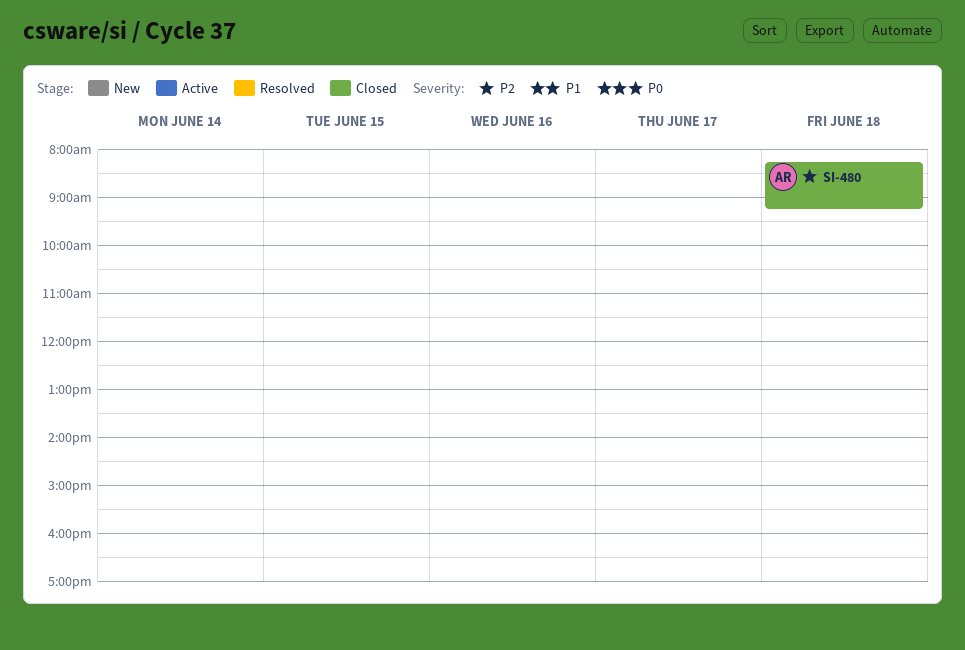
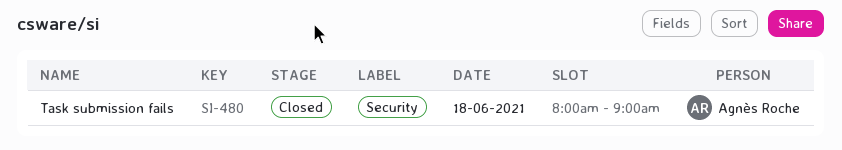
SI-480, begins: 08:15 -> 08:00
SI-480, ends: 09:15 -> 09:00

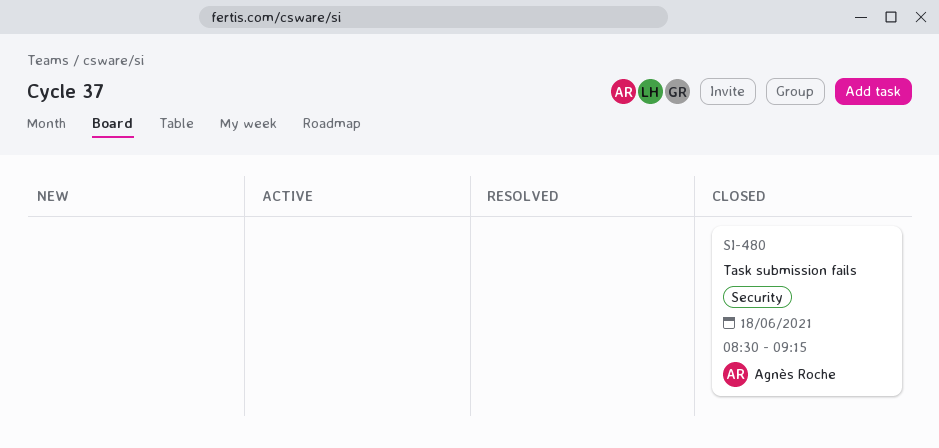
SI-480, begins: 08:00 -> 08:30
SI-480, ends: 09:00 -> 09:15

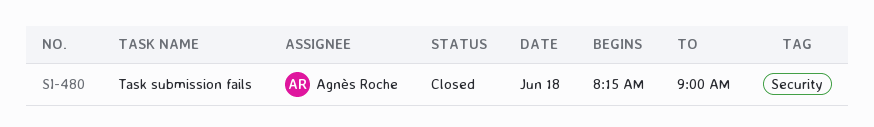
SI-480, begins: 08:30 -> 08:15
SI-480, ends: 09:15 -> 09:00

